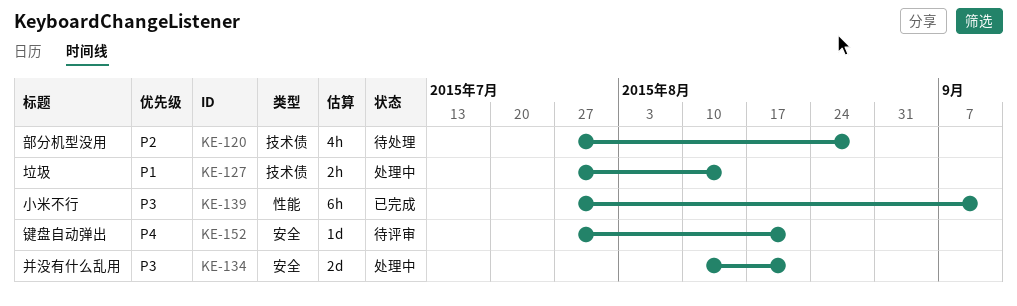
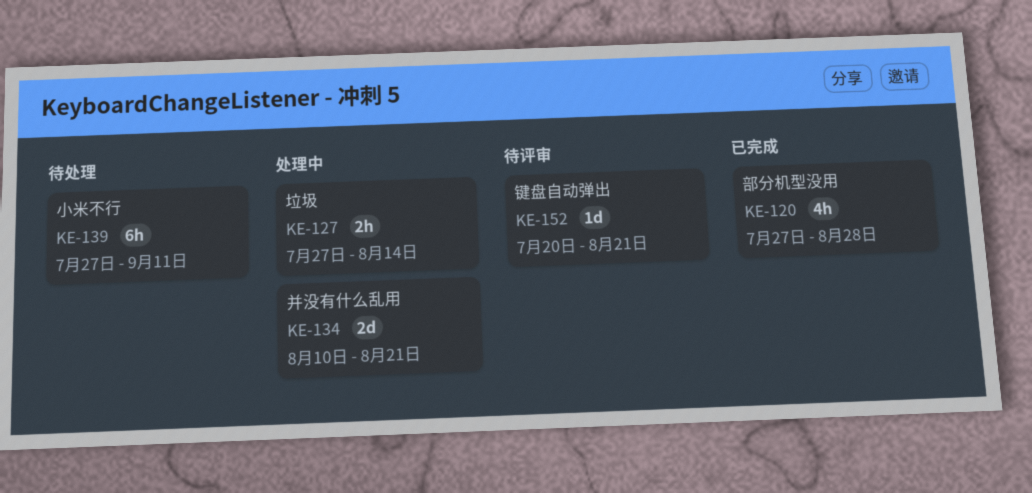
KE-120, status: 待处理 -> 已完成
KE-139, status: 已完成 -> 待处理
KE-152, start: Jul 27 -> Jul 20

